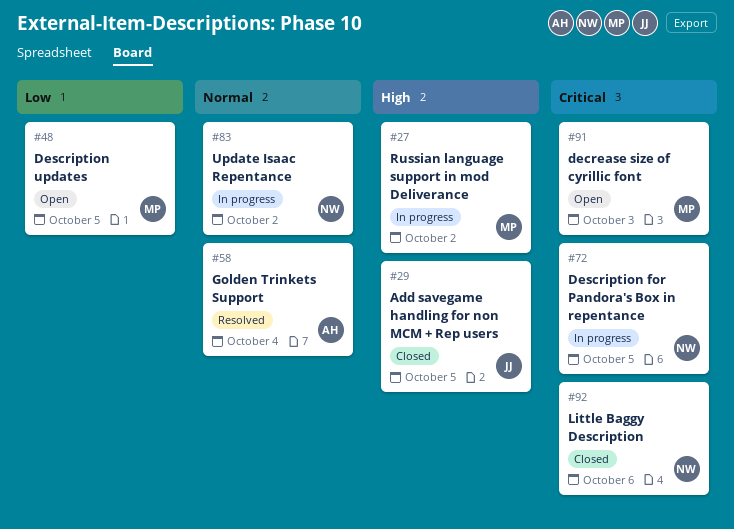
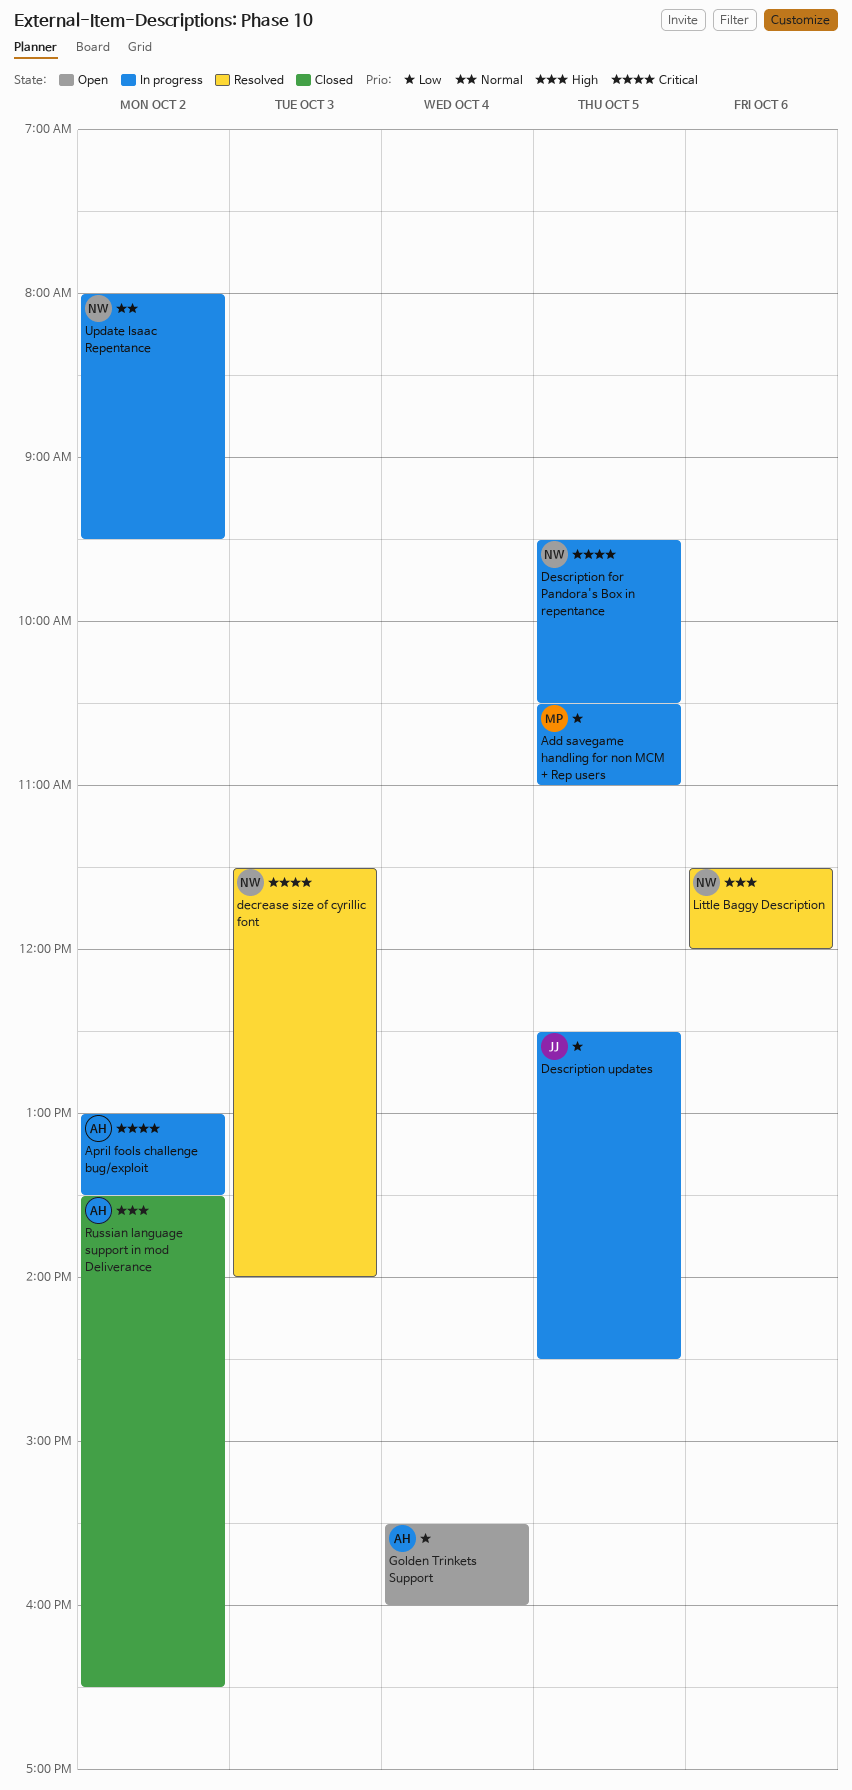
Add savegame handling for non MCM + Rep users, status: Closed -> In progress
Add savegame handling for non MCM + Rep users, owner: JJ -> MP
Add savegame handling for non MCM + Rep users, priority: High -> Low
April fools challenge bug/exploit: none -> present
decrease size of cyrillic font, status: Open -> Resolved
decrease size of cyrillic font, owner: MP -> NW
Description updates, status: Open -> In progress
Description updates, owner: MP -> JJ
Golden Trinkets Support, status: Resolved -> Open
Golden Trinkets Support, priority: Normal -> Low
Little Baggy Description, status: Closed -> Resolved
Little Baggy Description, priority: Critical -> High
Russian language support in mod Deliverance, status: In progress -> Closed
Russian language support in mod Deliverance, owner: MP -> AH

